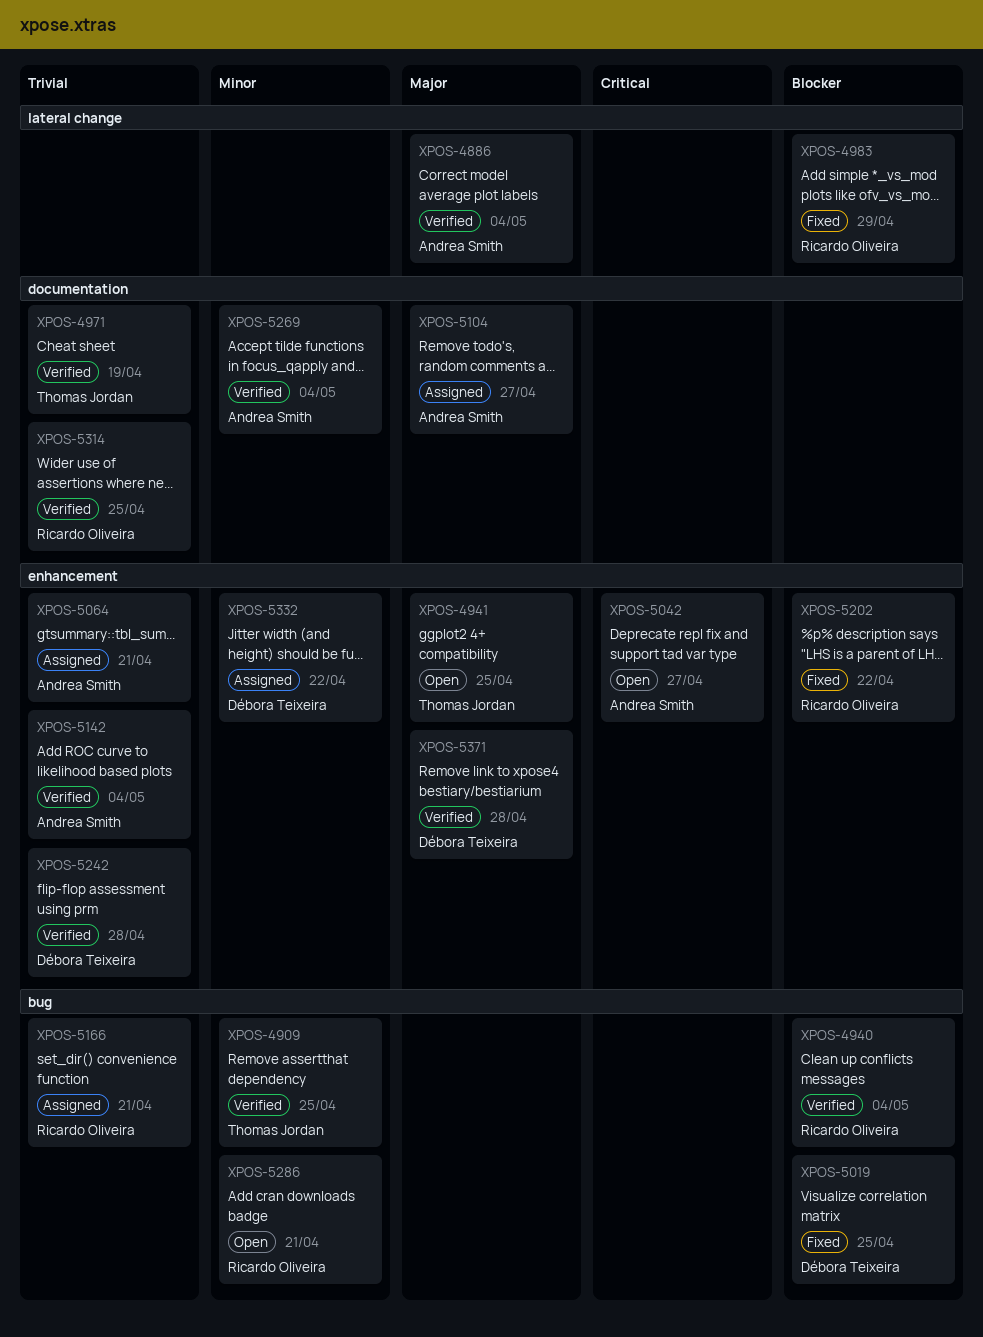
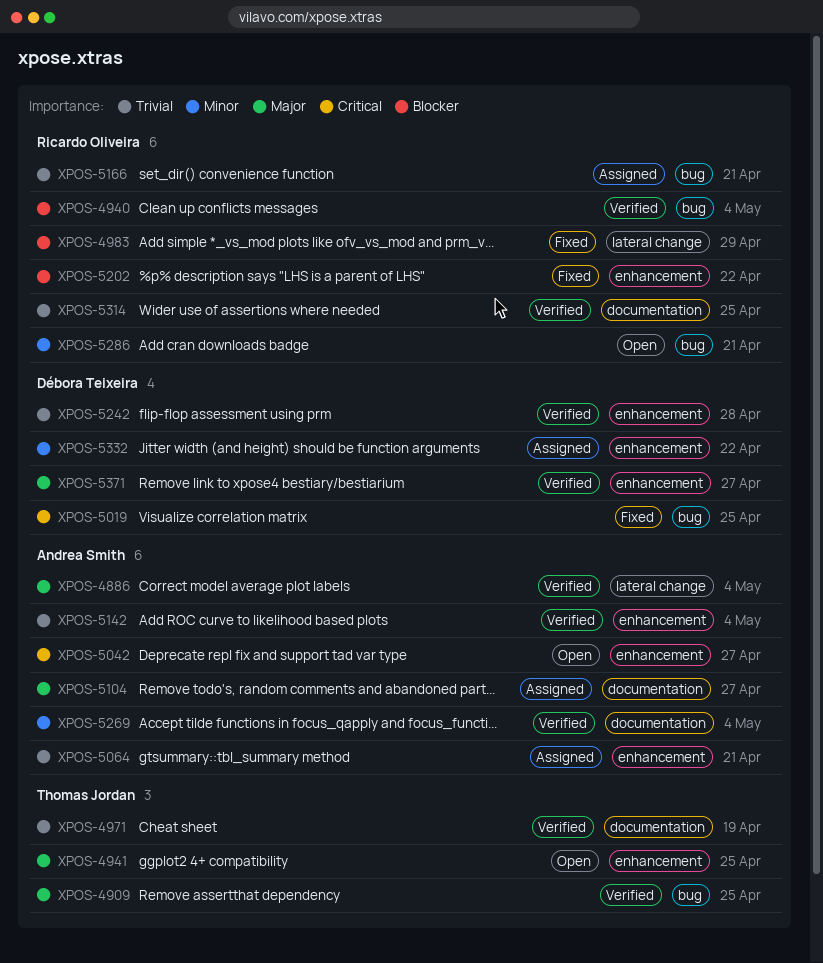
XPOS-4909, priority: Minor -> Major
XPOS-5019, priority: Blocker -> Critical
XPOS-5371, due: Apr 28 -> Apr 27

